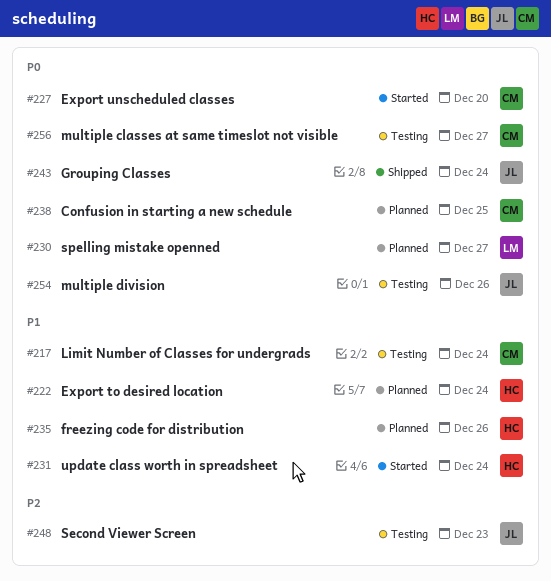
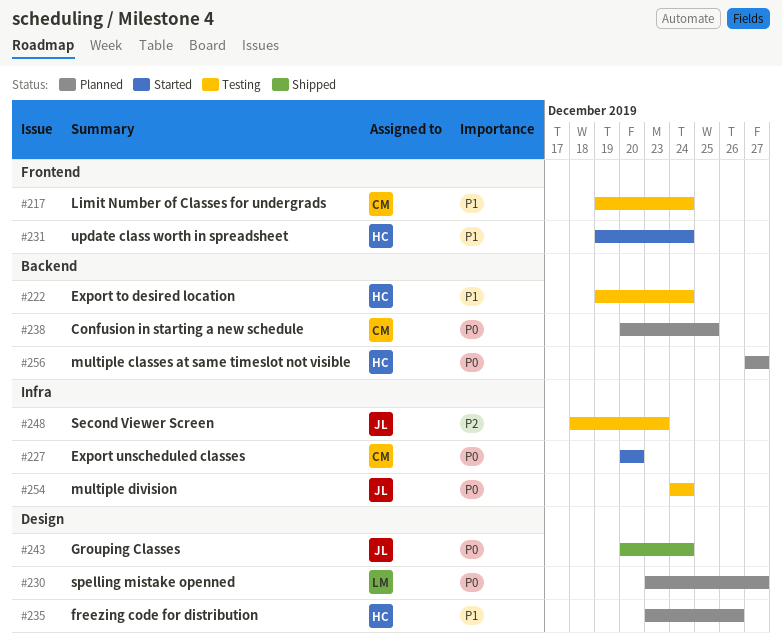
#222, status: Planned -> Testing
#254, due: Dec 26 -> Dec 24
#256, status: Testing -> Planned
#256, owner: CM -> HC

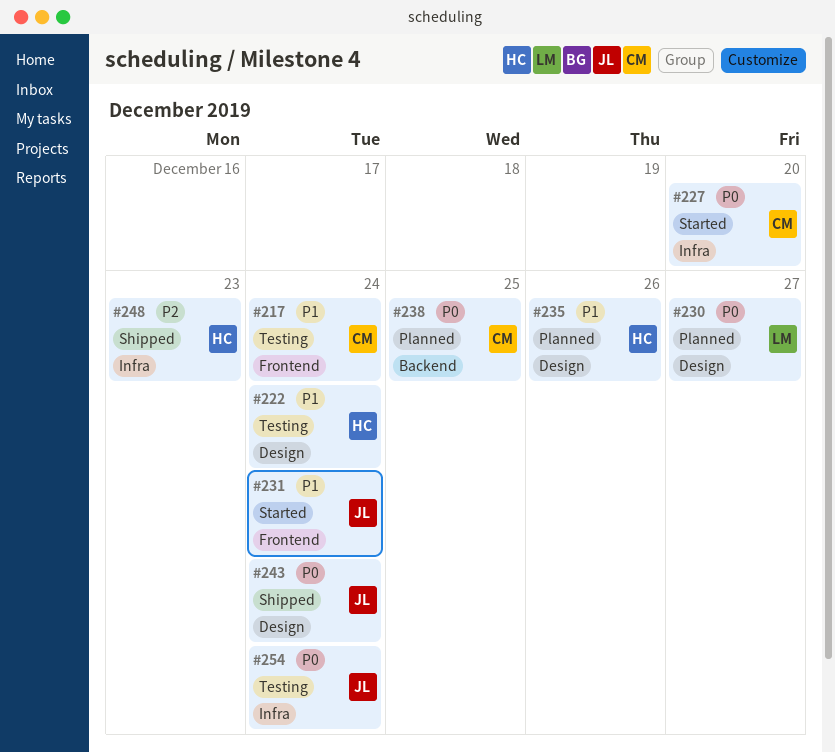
#222, label: Backend -> Design
#231, owner: HC -> JL
#248, status: Testing -> Shipped
#248, owner: JL -> HC
#256: present -> none

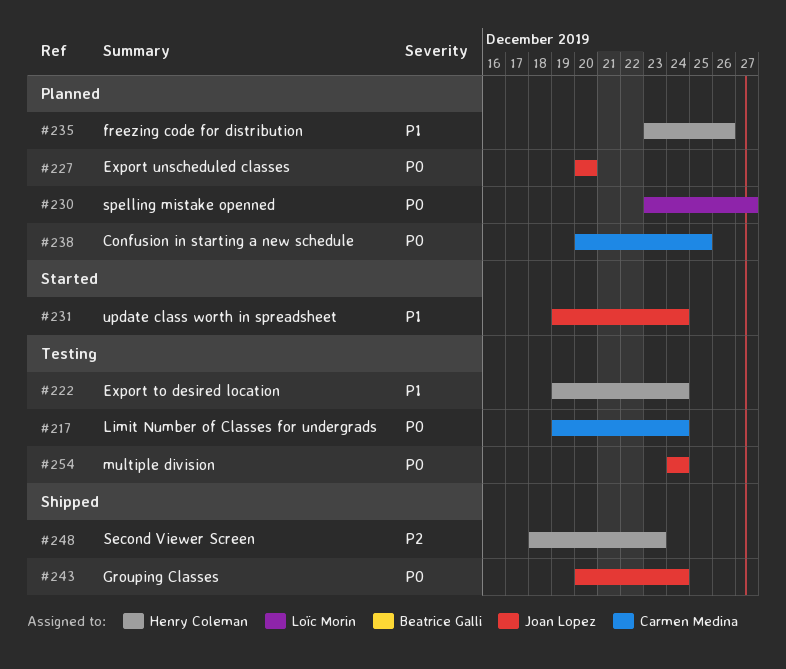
#217, priority: P1 -> P0
#227, status: Started -> Planned
#227, owner: Carmen Medina -> Joan Lopez

